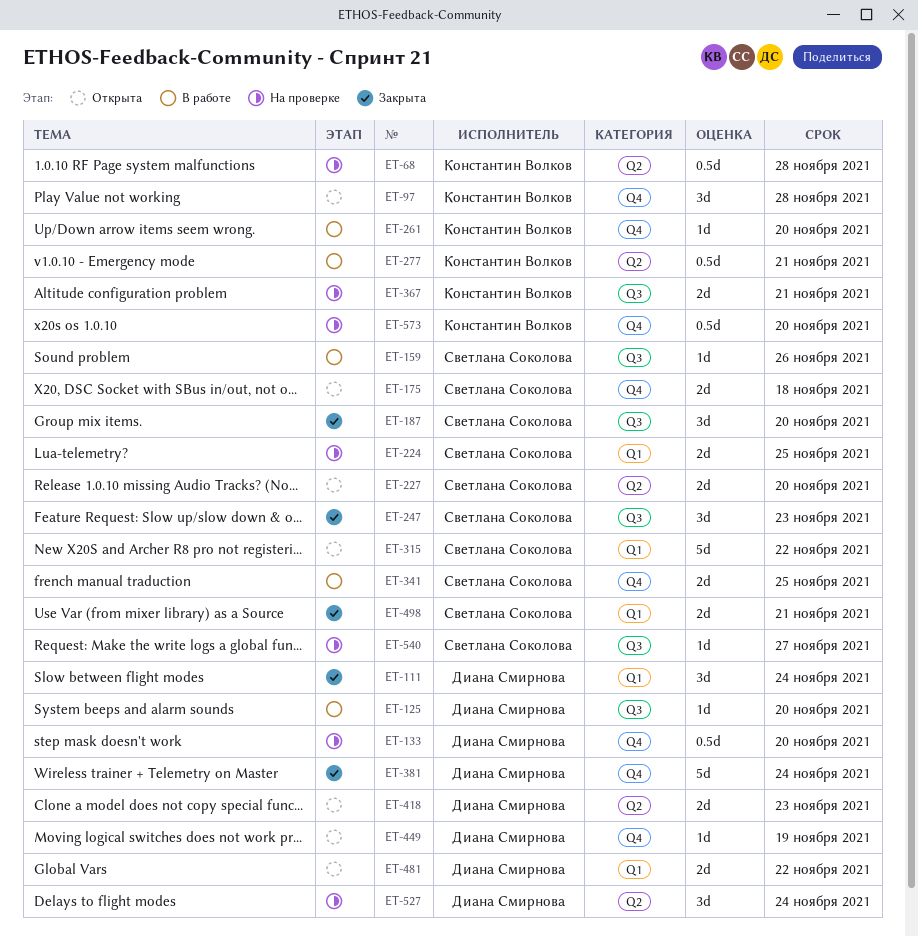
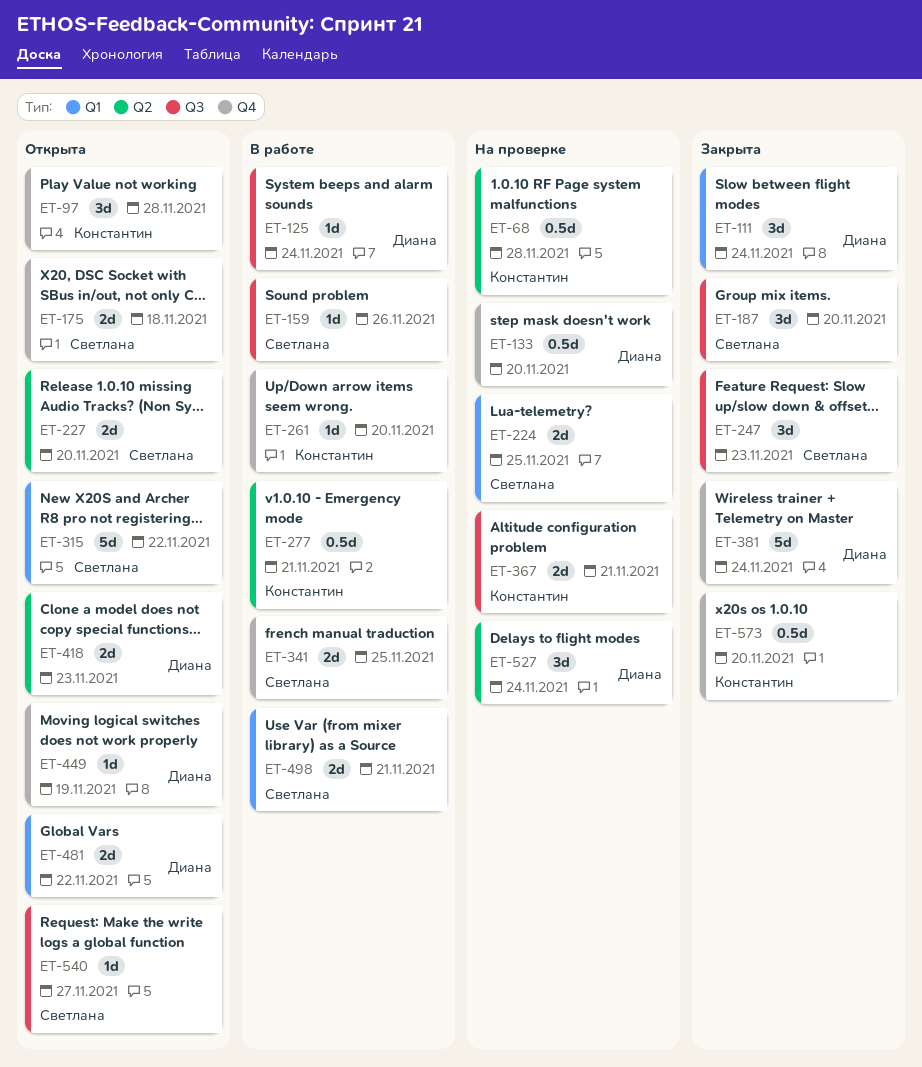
ET-125, due: Nov 20 -> Nov 24
ET-498, status: Закрыта -> В работе
ET-540, status: На проверке -> Открыта
ET-573, status: На проверке -> Закрыта

